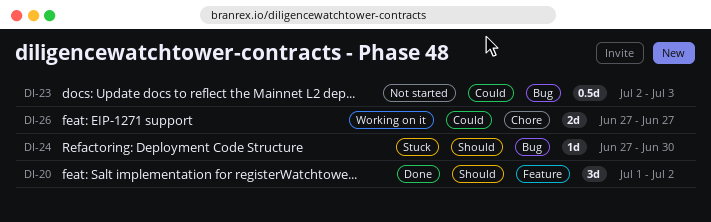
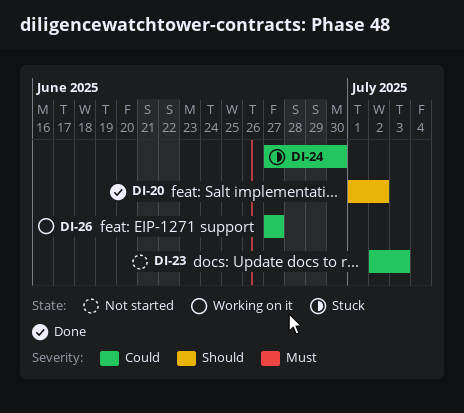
DI-24, priority: Should -> Could

